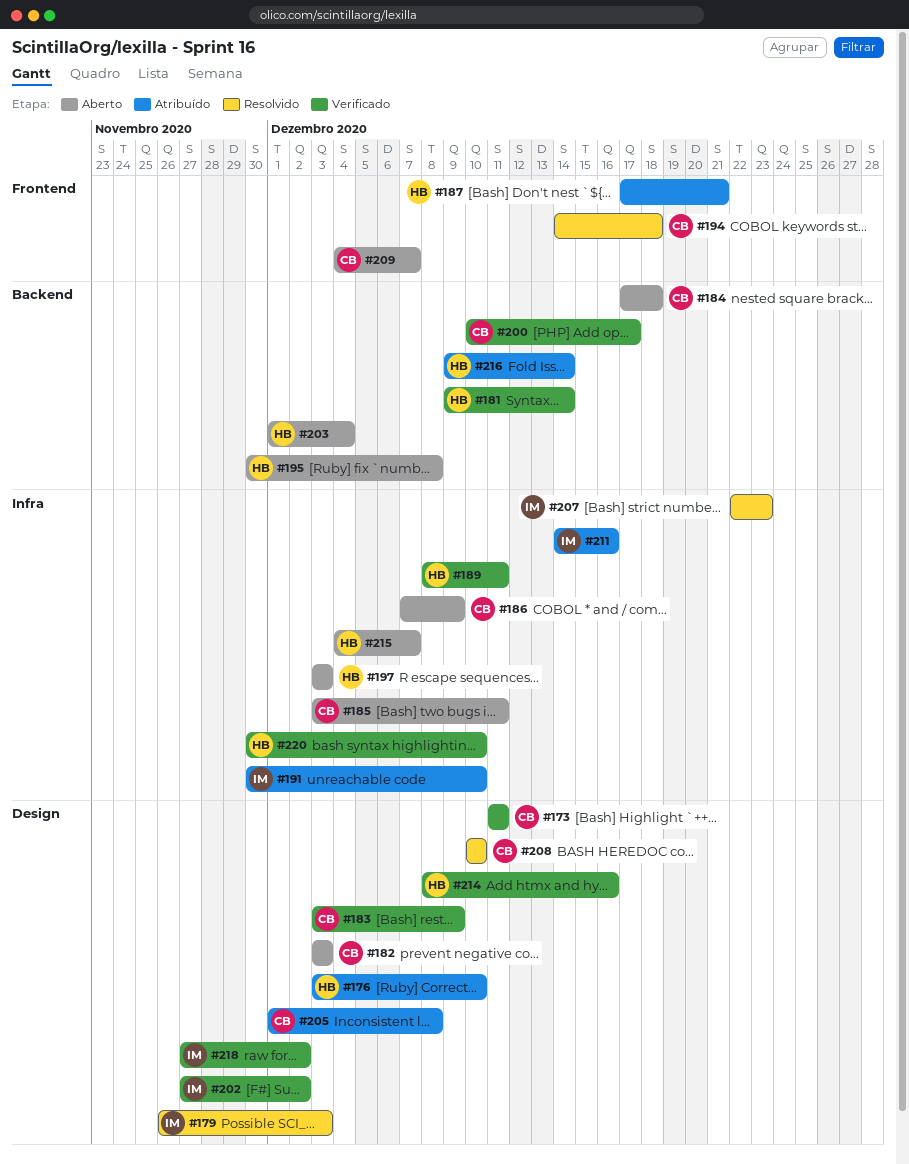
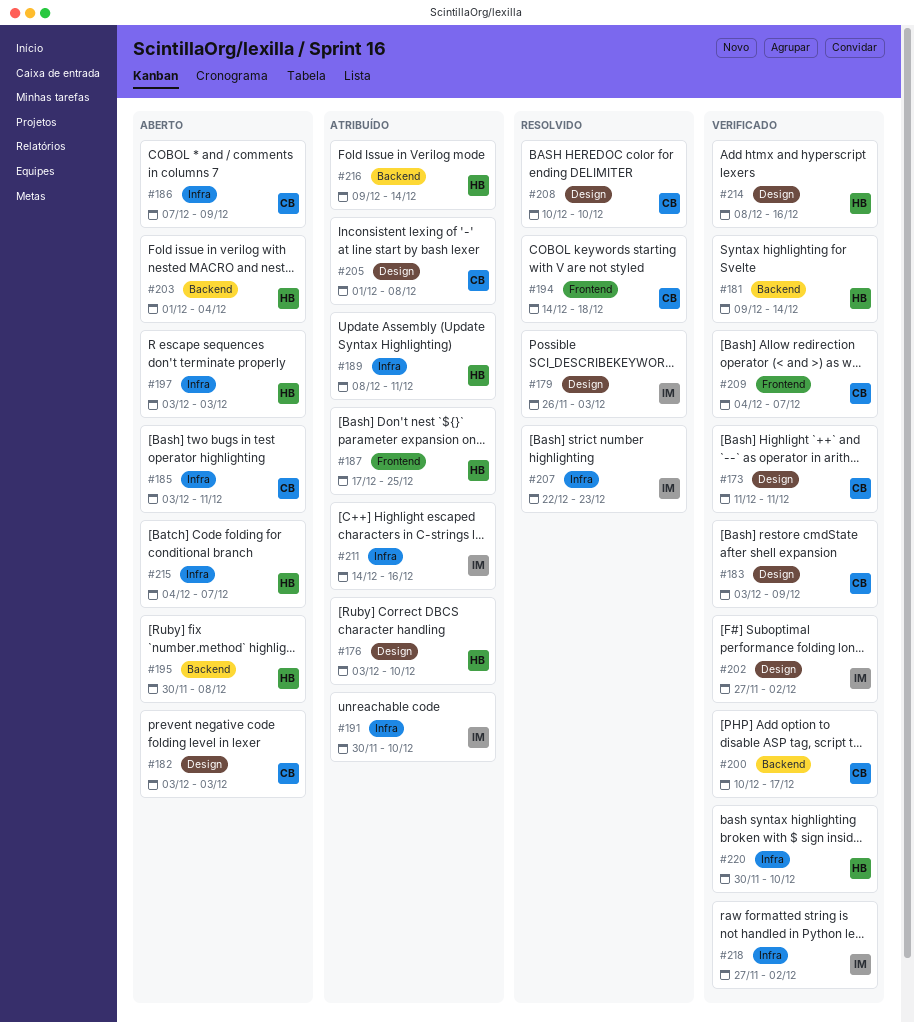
#184: present -> none
#187, due: Dec 21 -> Dec 25
#189, status: Verificado -> Atribuído
#209, status: Aberto -> Verificado
#218, label: Design -> Infra

